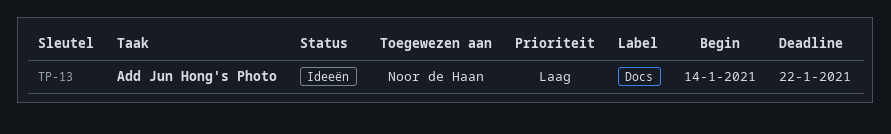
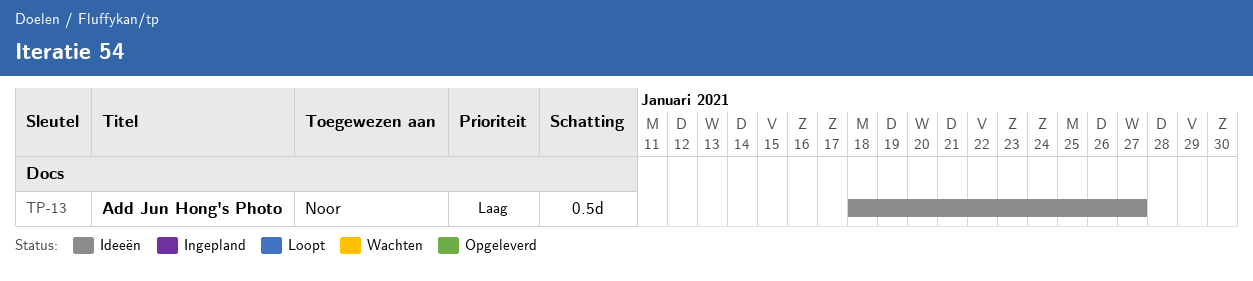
TP-13, start: Jan 14 -> Jan 18
TP-13, due: Jan 22 -> Jan 27

